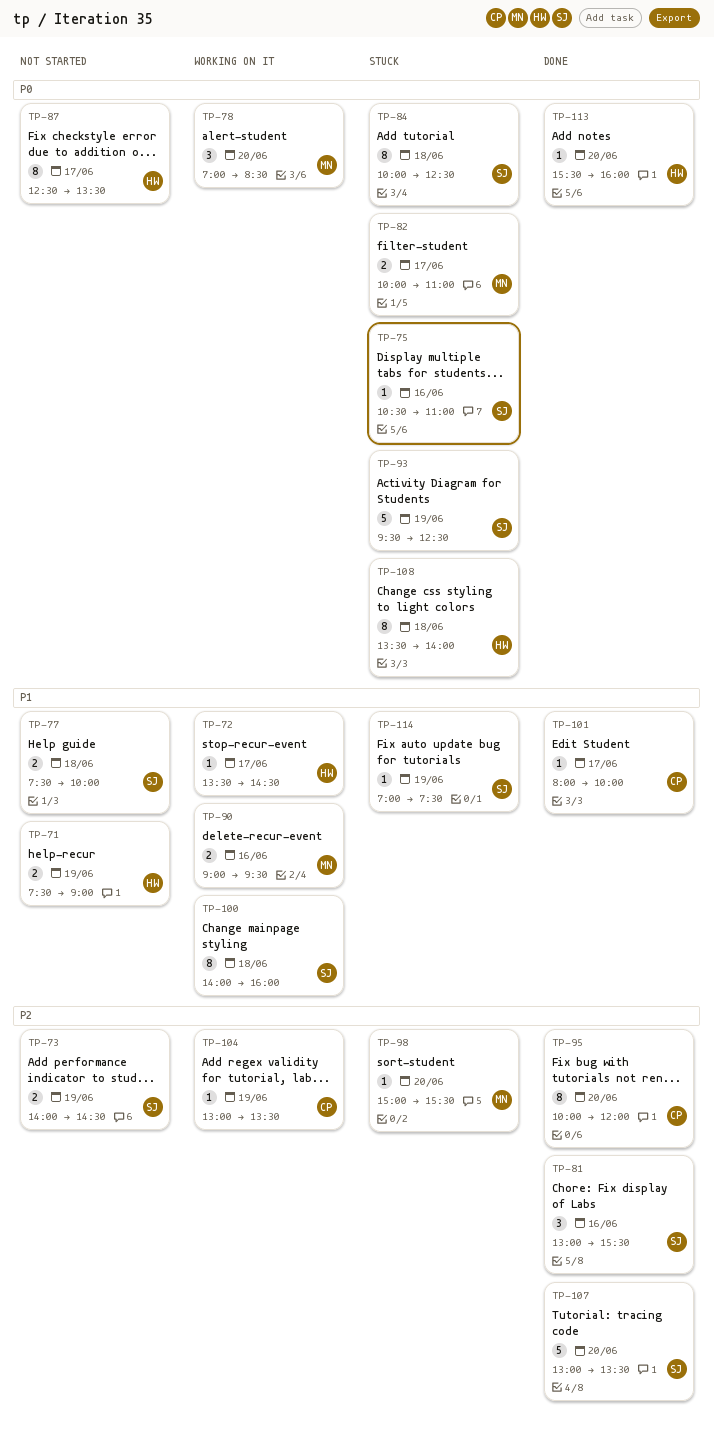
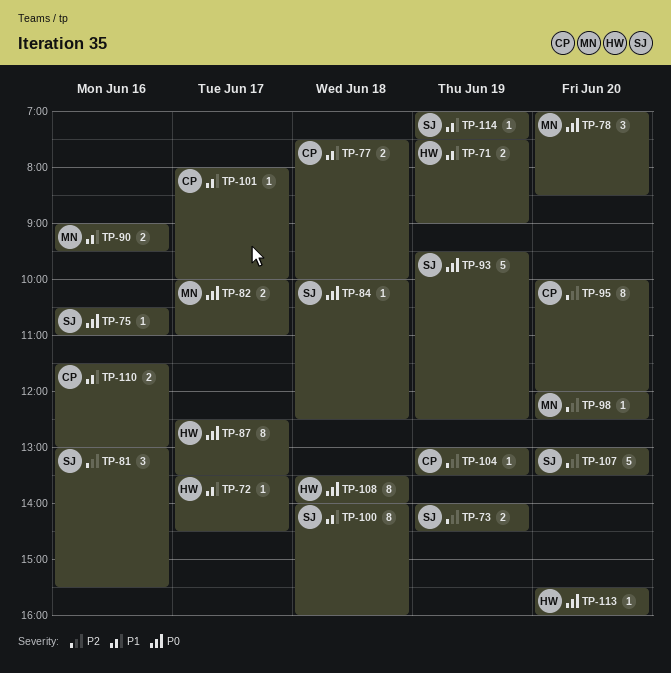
TP-77, owner: SJ -> CP
TP-84, estimate: 8 -> 1
TP-98, begins: 15:00 -> 12:00
TP-98, ends: 15:30 -> 12:30
TP-110: none -> present

